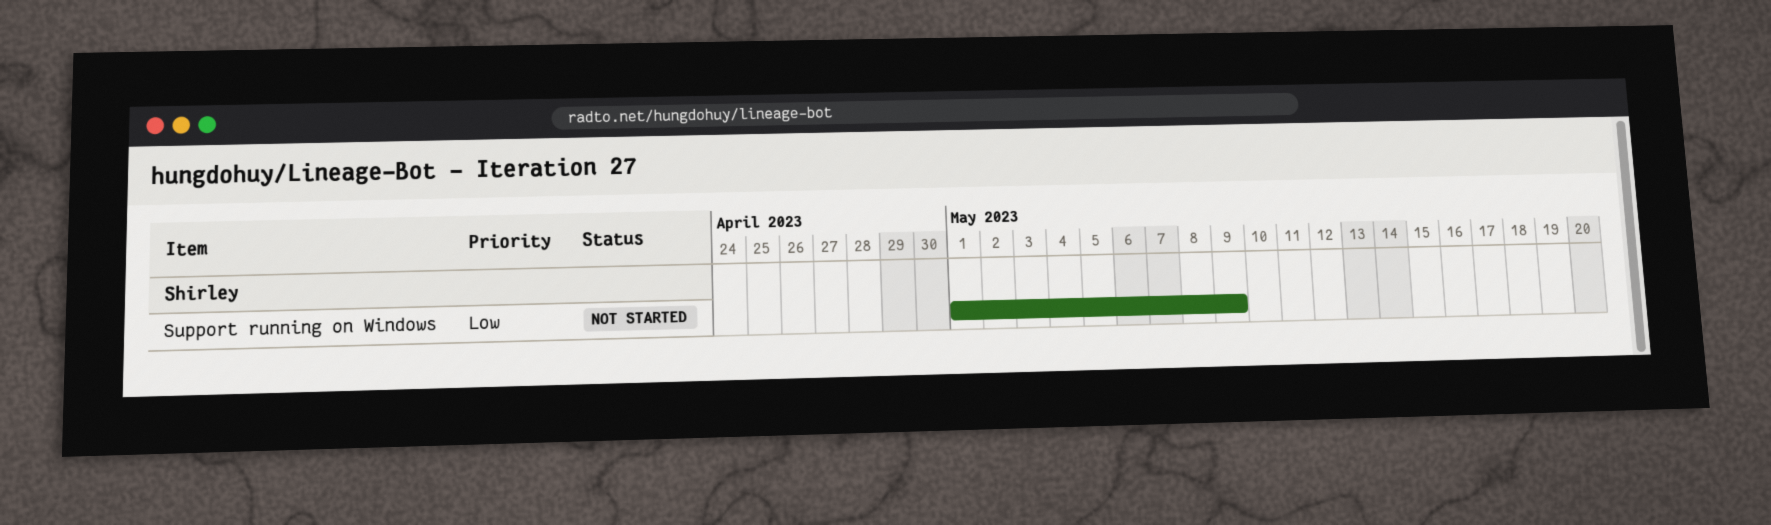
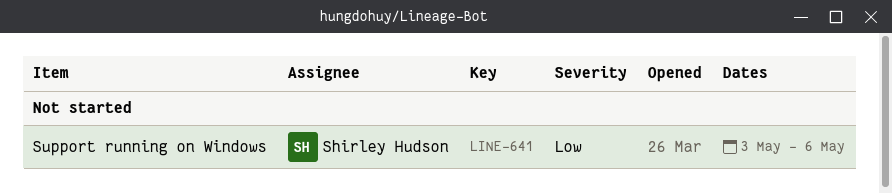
Support running on Windows, start: May 1 -> May 3
Support running on Windows, due: May 9 -> May 6

